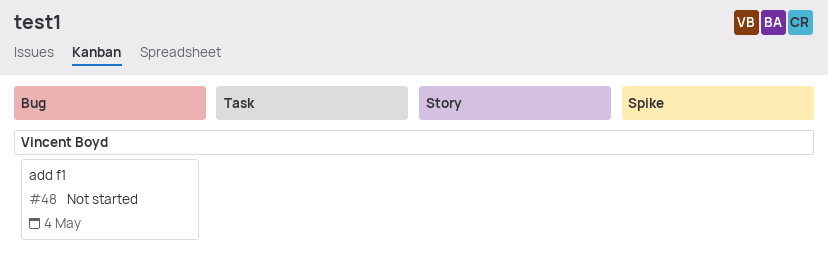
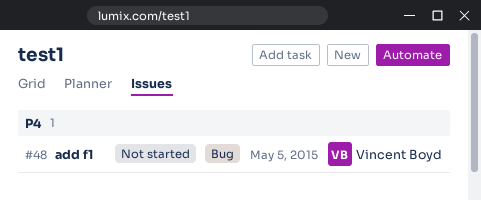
#48, due: May 4 -> May 5

